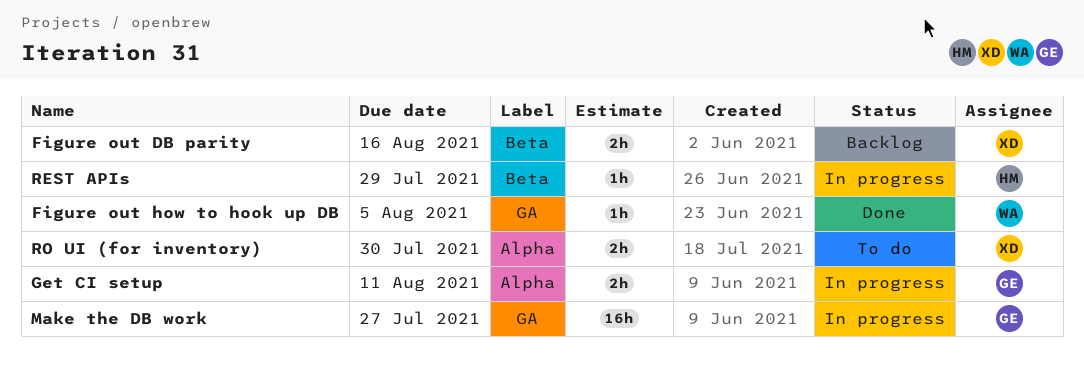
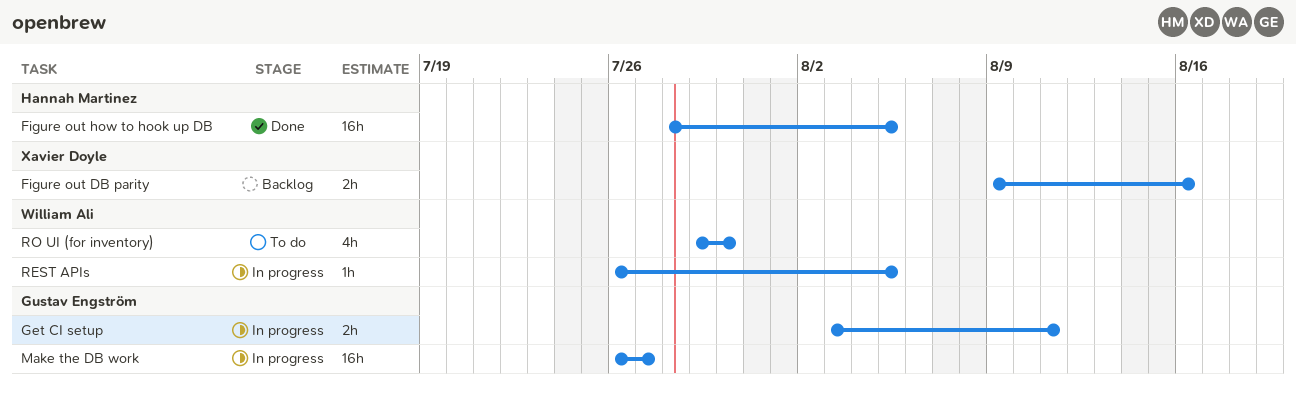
Figure out how to hook up DB, owner: William Ali -> Hannah Martinez
Figure out how to hook up DB, estimate: 1h -> 16h
REST APIs, owner: Hannah Martinez -> William Ali
REST APIs, due: Jul 29 -> Aug 5
RO UI (for inventory), owner: Xavier Doyle -> William Ali
RO UI (for inventory), estimate: 2h -> 4h

